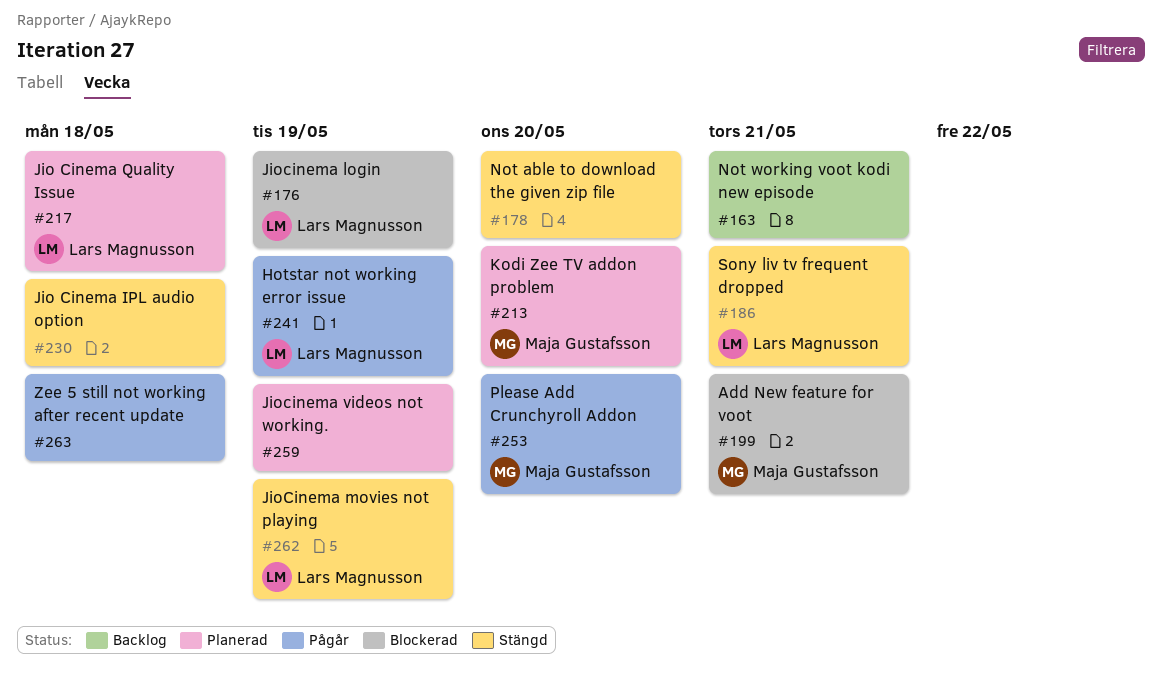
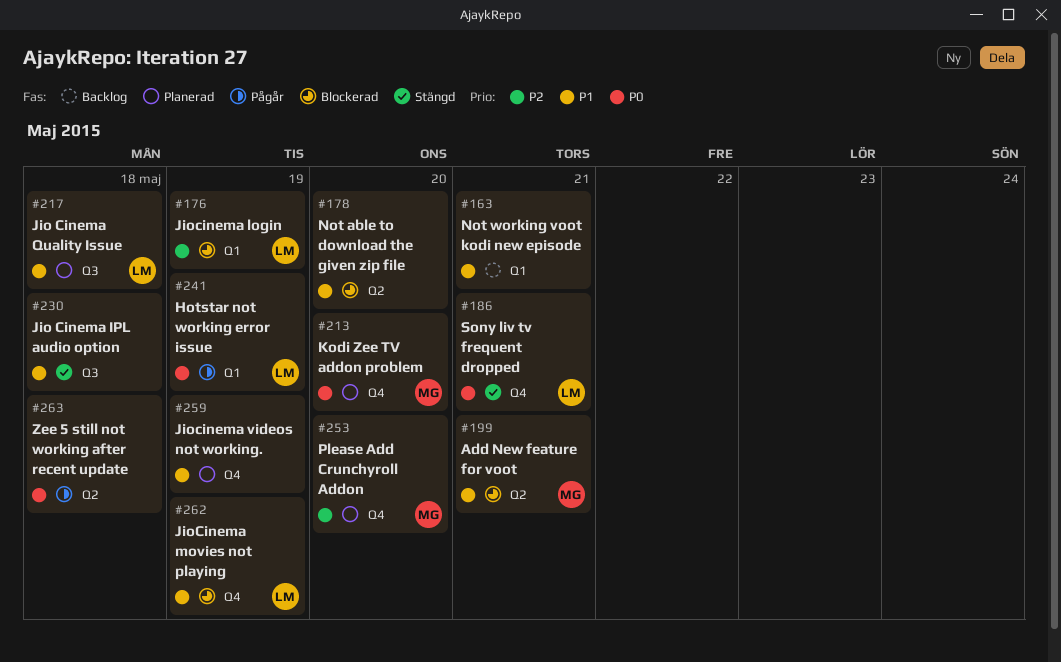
#178, status: Stängd -> Blockerad
#253, status: Pågår -> Planerad
#262, status: Stängd -> Blockerad

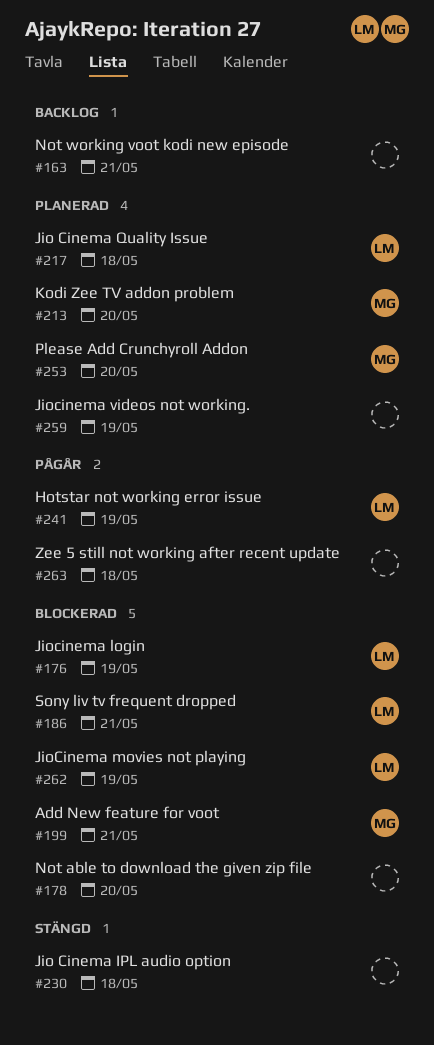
#186, status: Stängd -> Blockerad

